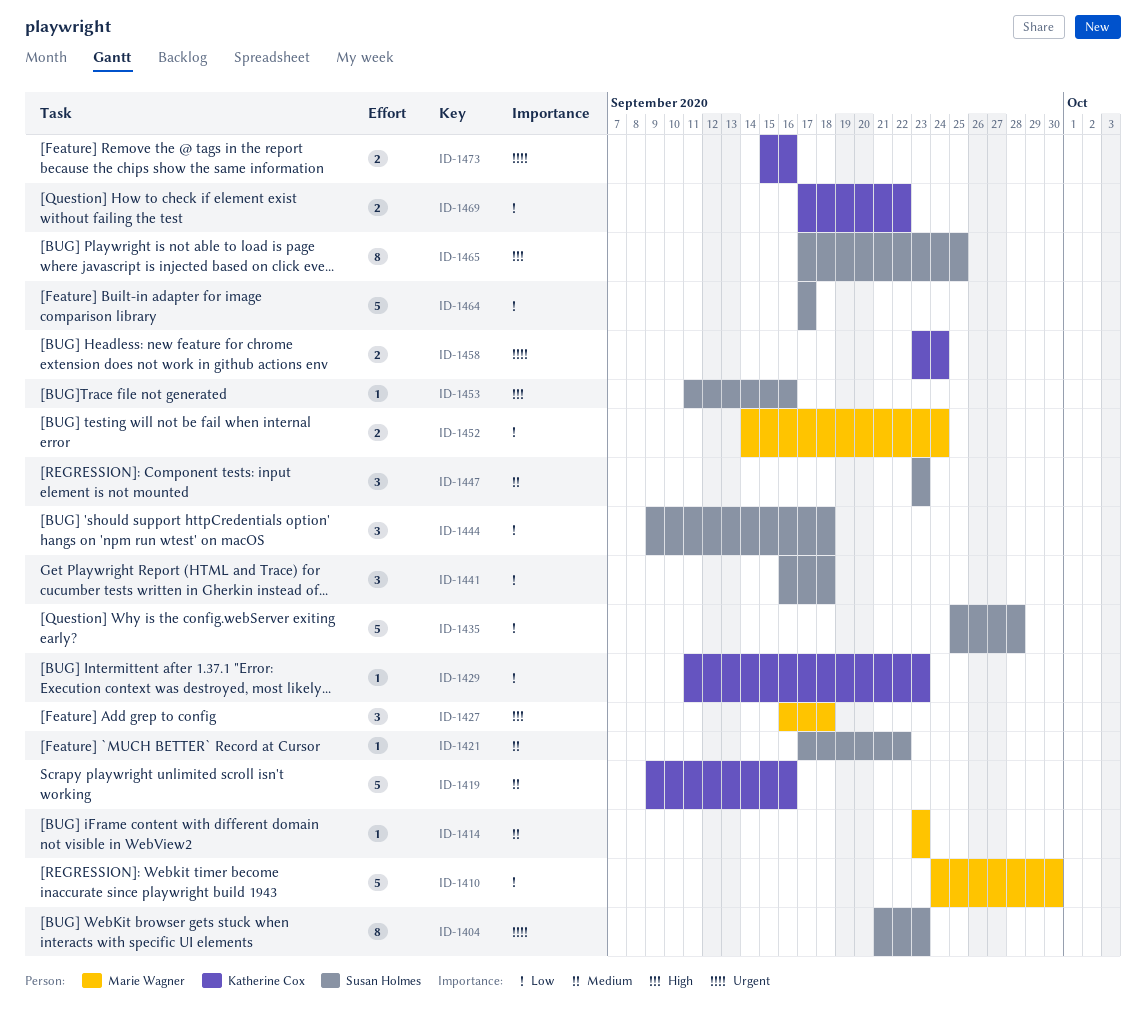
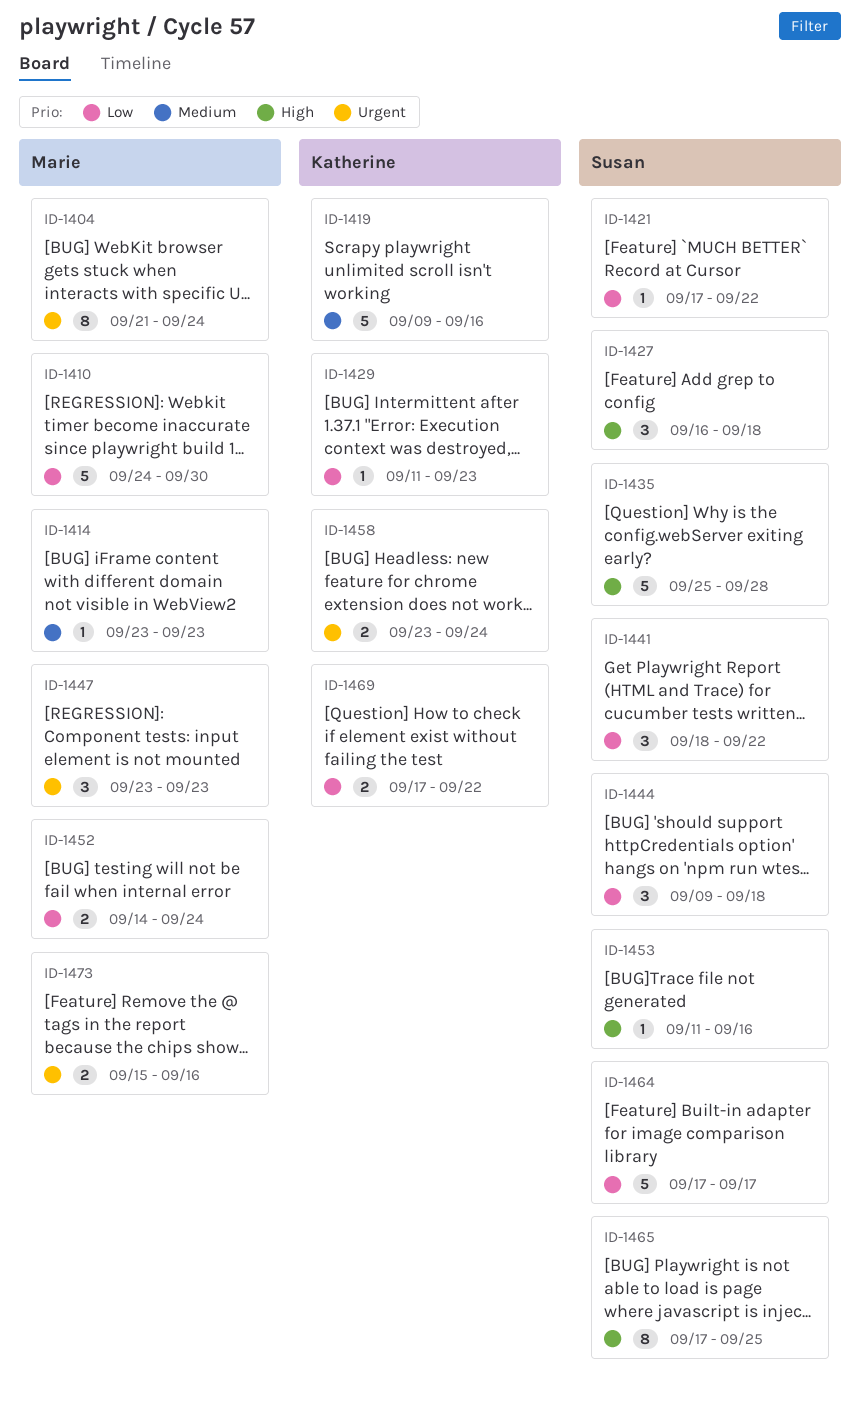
ID-1404, owner: Susan Holmes -> Marie Wagner
ID-1404, due: Sep 23 -> Sep 24
ID-1421, priority: Medium -> Low
ID-1427, owner: Marie Wagner -> Susan Holmes
ID-1435, priority: Low -> High
ID-1441, start: Sep 16 -> Sep 18
ID-1441, due: Sep 18 -> Sep 22
ID-1447, owner: Susan Holmes -> Marie Wagner
ID-1447, priority: Medium -> Urgent
ID-1473, owner: Katherine Cox -> Marie Wagner

